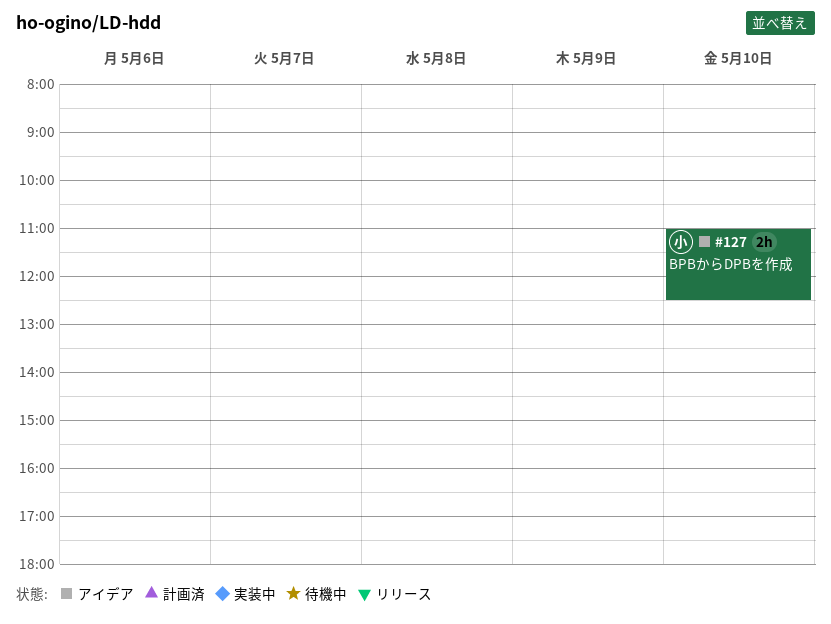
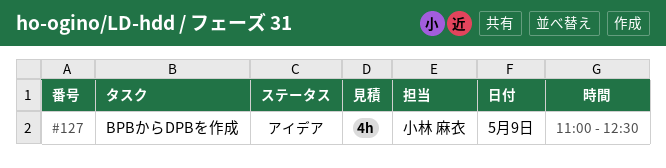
#127, estimate: 2h -> 4h
#127, day: May 10 -> May 9

